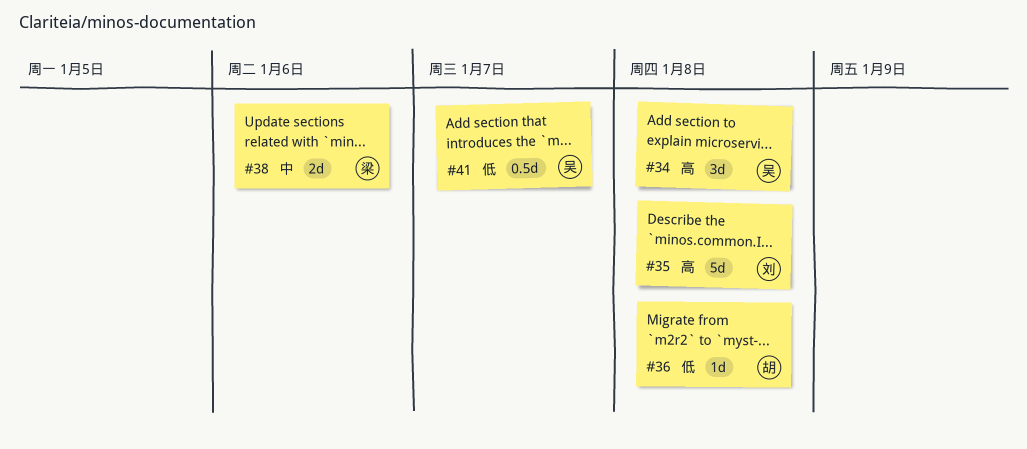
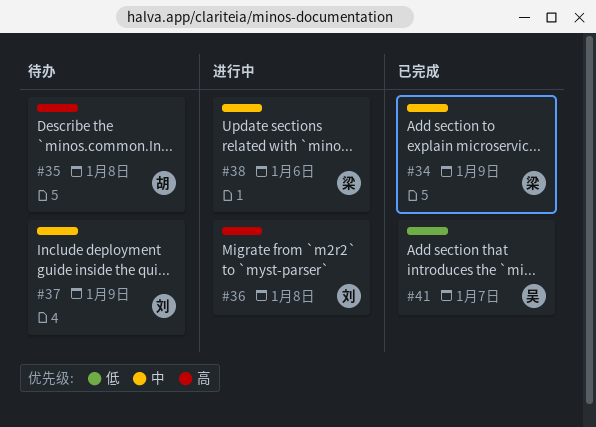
#34, owner: 吴 -> 梁
#34, priority: 高 -> 中
#34, due: Jan 8 -> Jan 9
#35, owner: 刘 -> 胡
#36, owner: 胡 -> 刘
#36, priority: 低 -> 高
#37: none -> present

